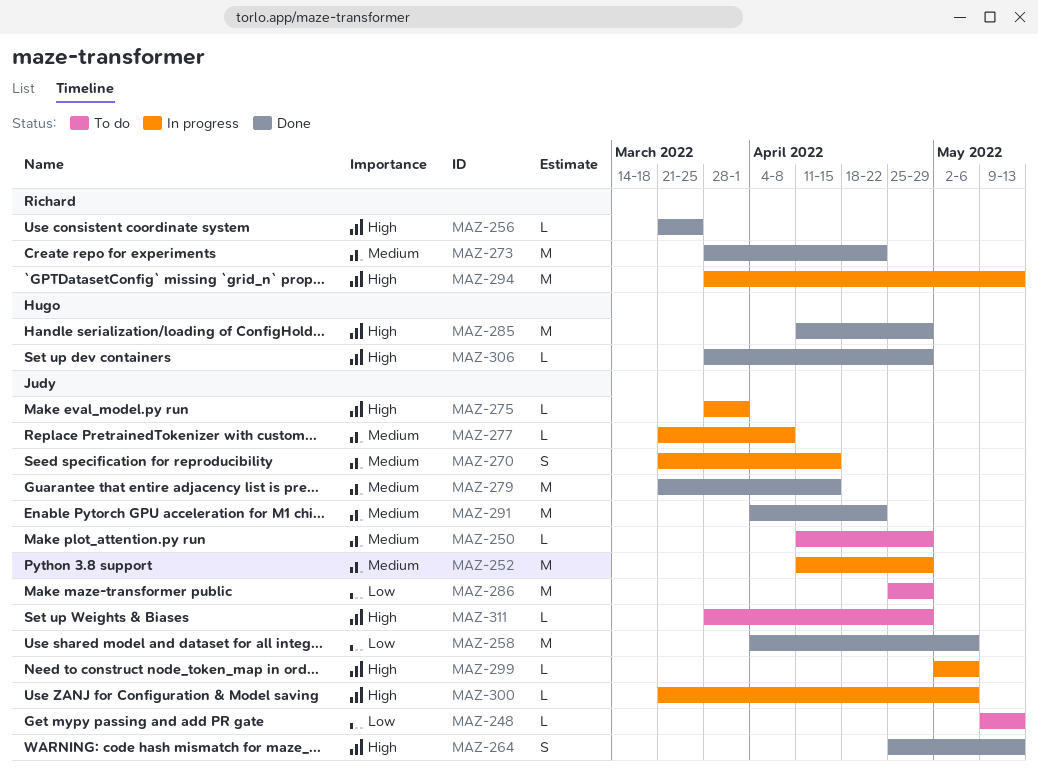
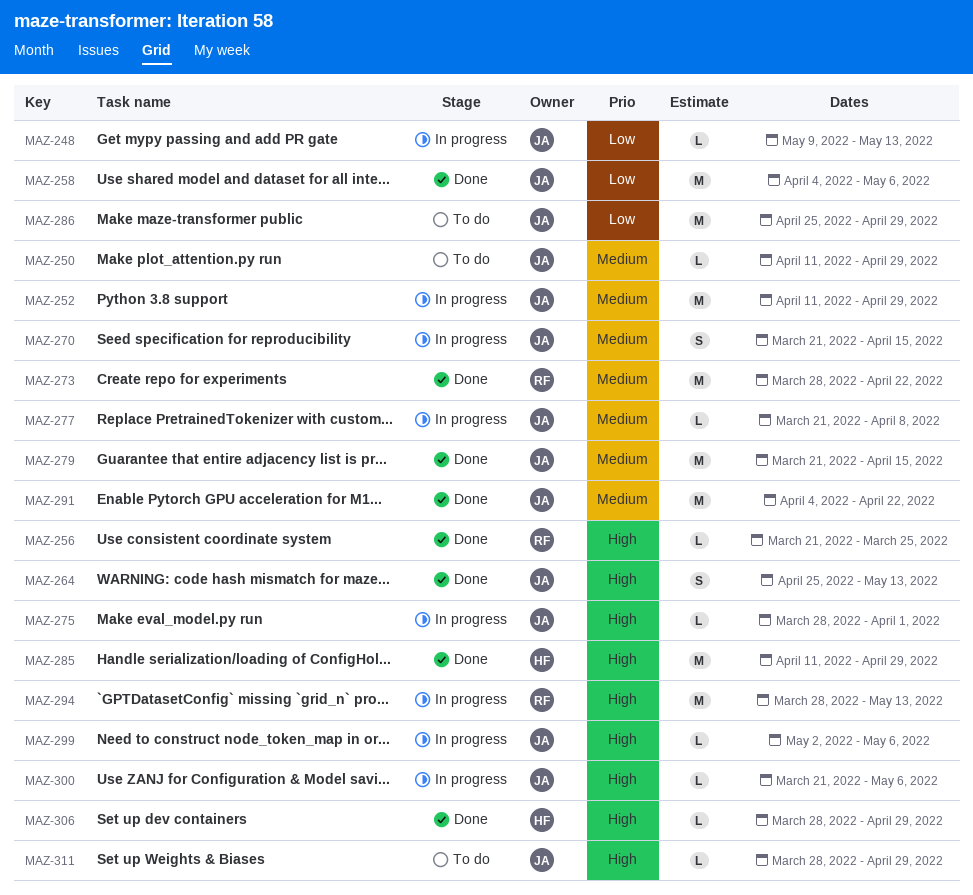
MAZ-248, status: To do -> In progress

